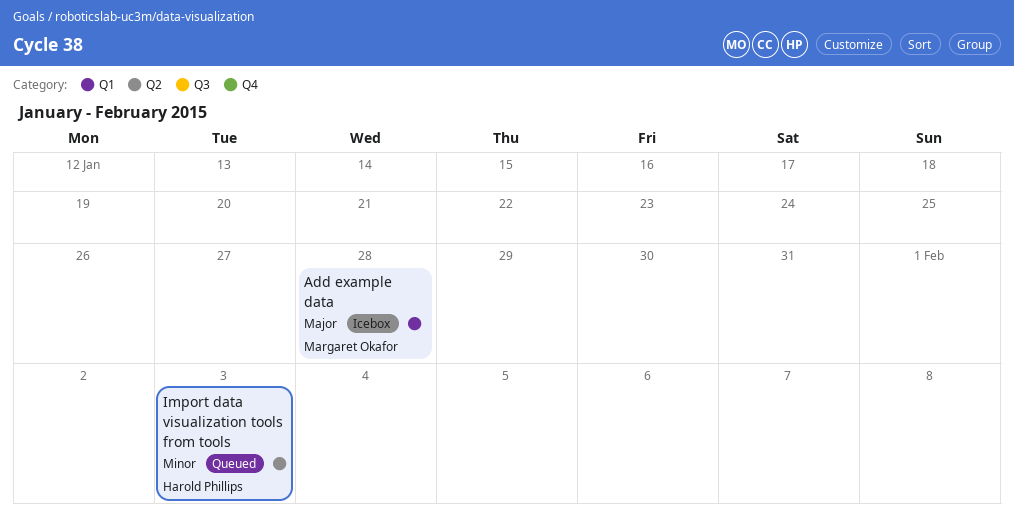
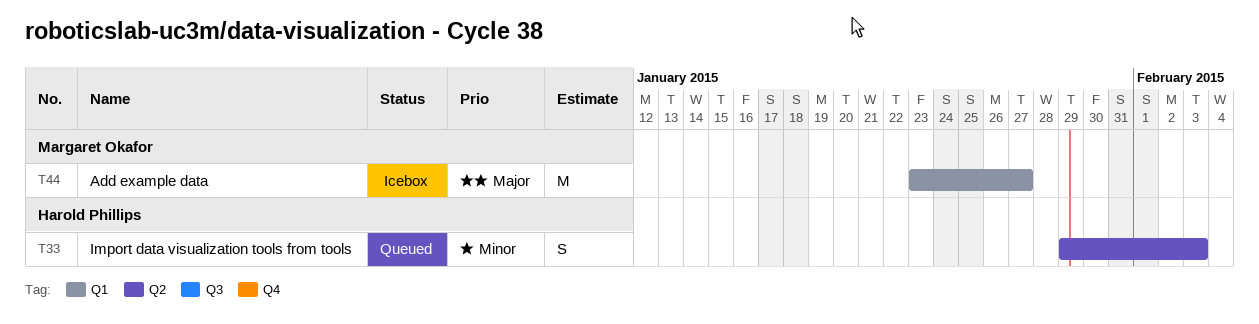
Add example data, due: Jan 28 -> Jan 27

